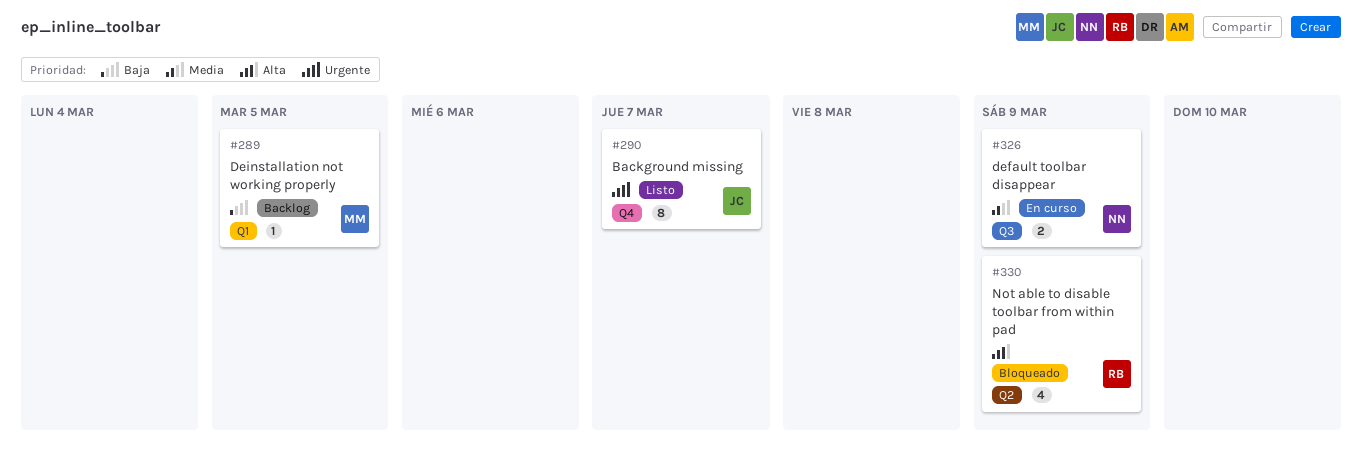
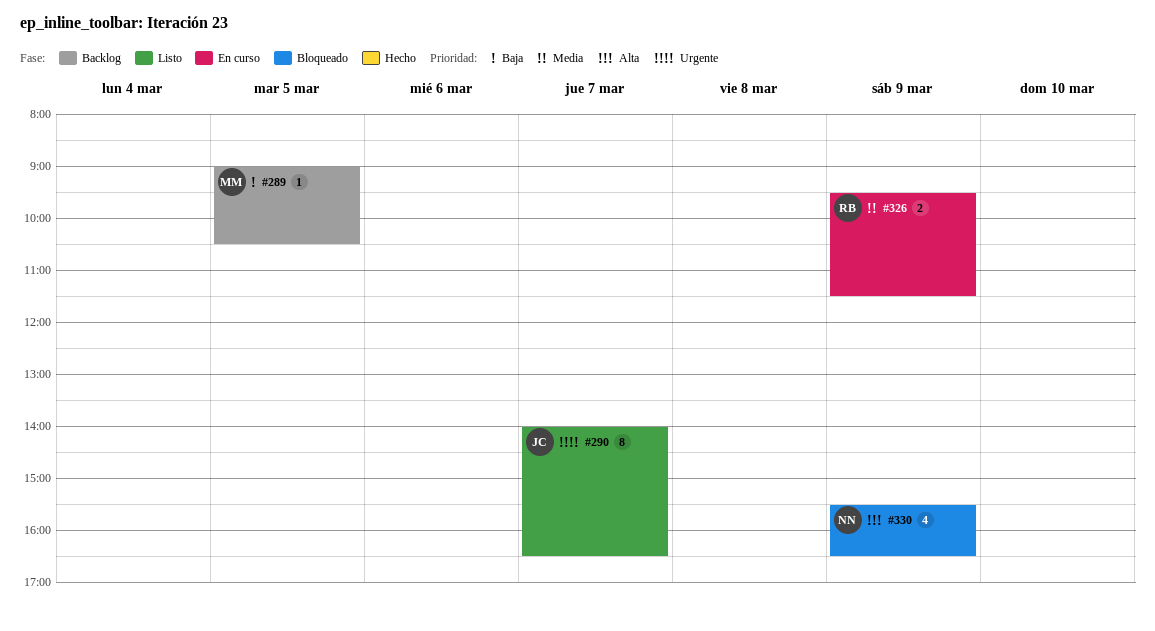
#326, owner: NN -> RB
#330, owner: RB -> NN

